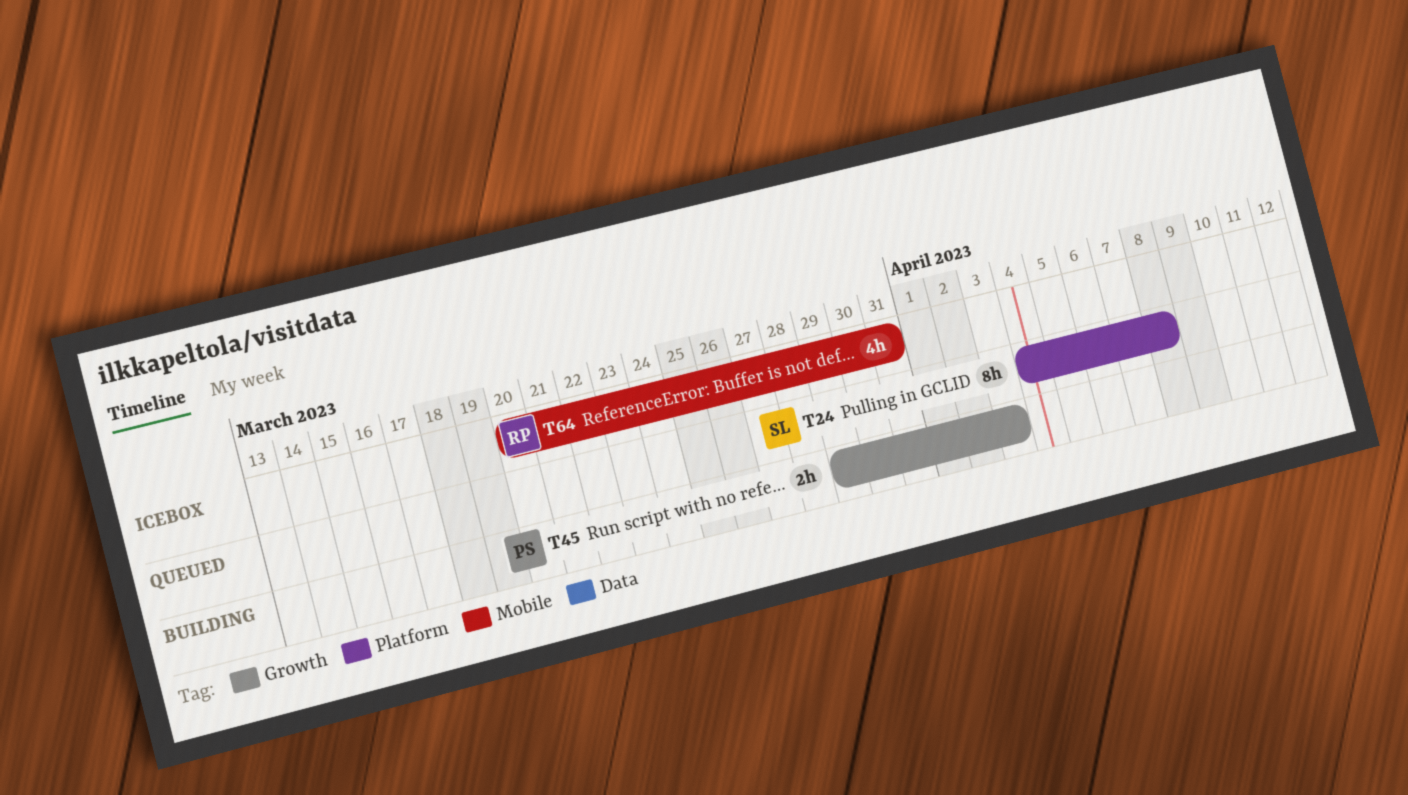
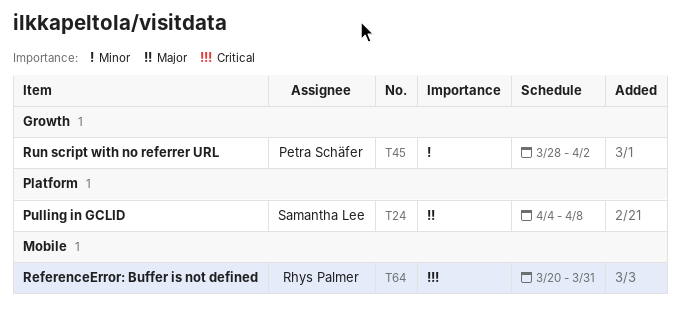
T45, start: Mar 29 -> Mar 28
T45, due: Apr 3 -> Apr 2

